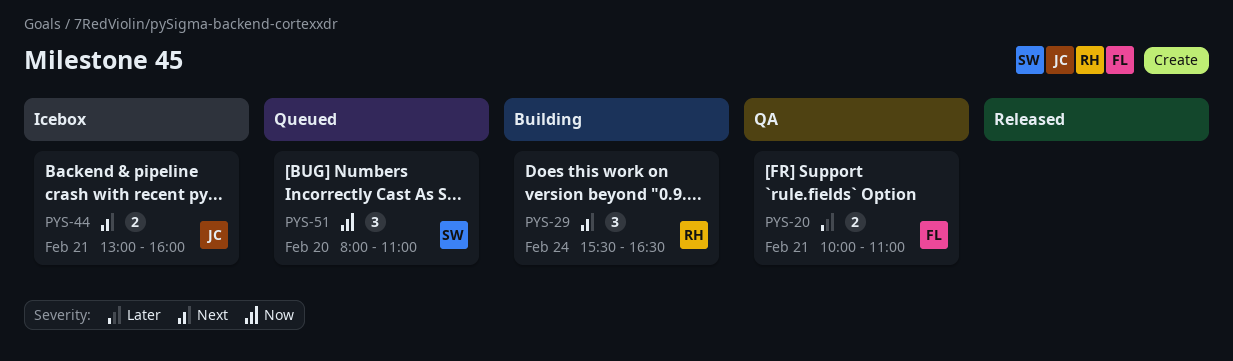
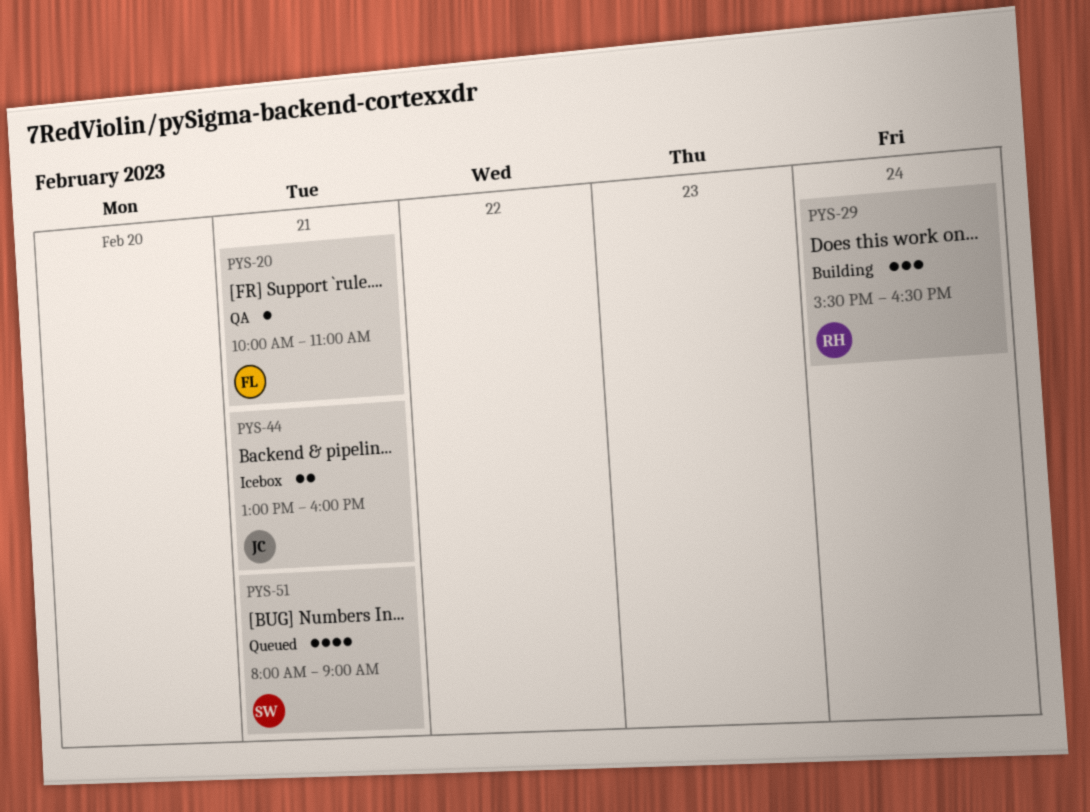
PYS-20, estimate: 2 -> 1
PYS-51, estimate: 3 -> 4
PYS-51, day: Feb 20 -> Feb 21
PYS-51, ends: 11:00 -> 09:00

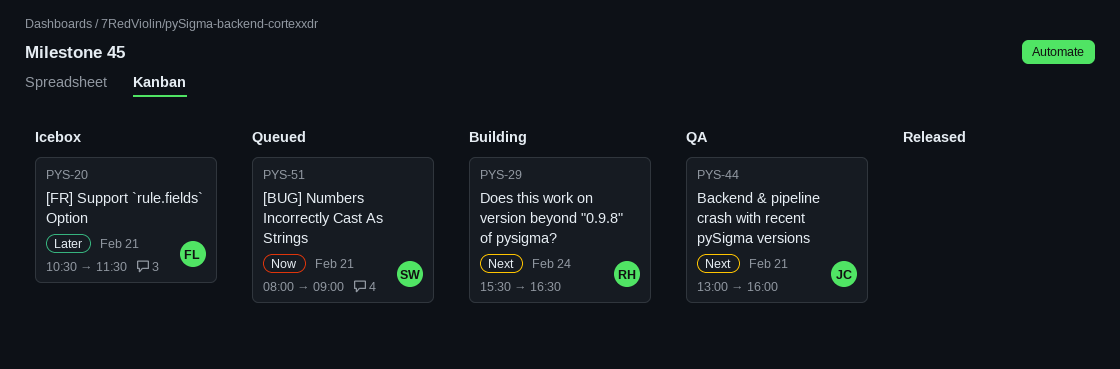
PYS-20, status: QA -> Icebox
PYS-20, begins: 10:00 -> 10:30
PYS-20, ends: 11:00 -> 11:30
PYS-44, status: Icebox -> QA

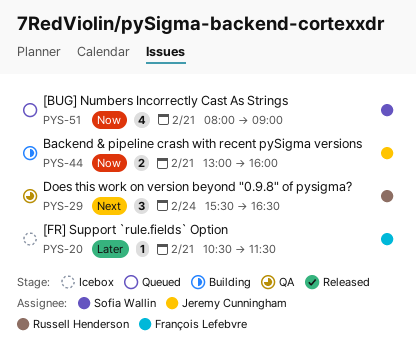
PYS-29, status: Building -> QA
PYS-44, status: QA -> Building
PYS-44, priority: Next -> Now

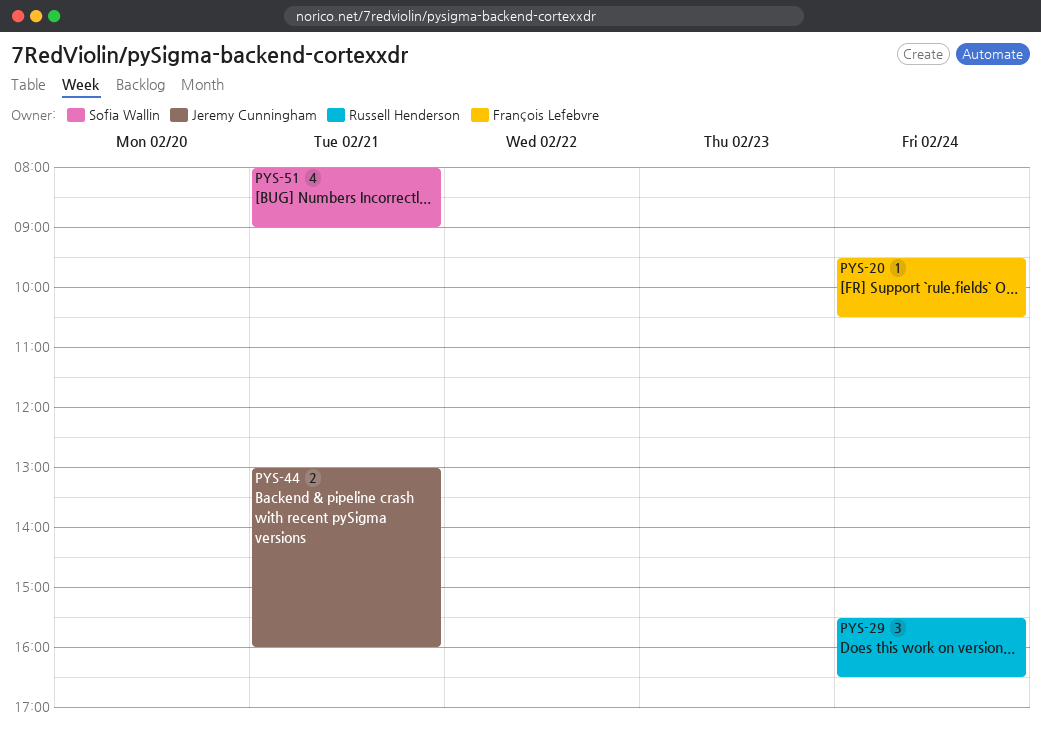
PYS-20, day: Feb 21 -> Feb 24
PYS-20, begins: 10:30 -> 09:30
PYS-20, ends: 11:30 -> 10:30

